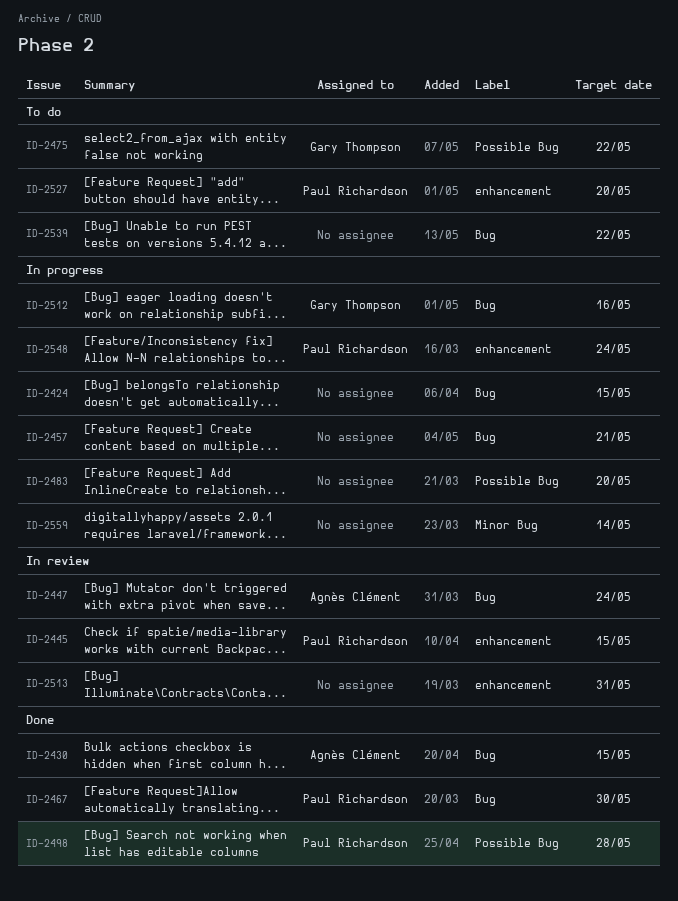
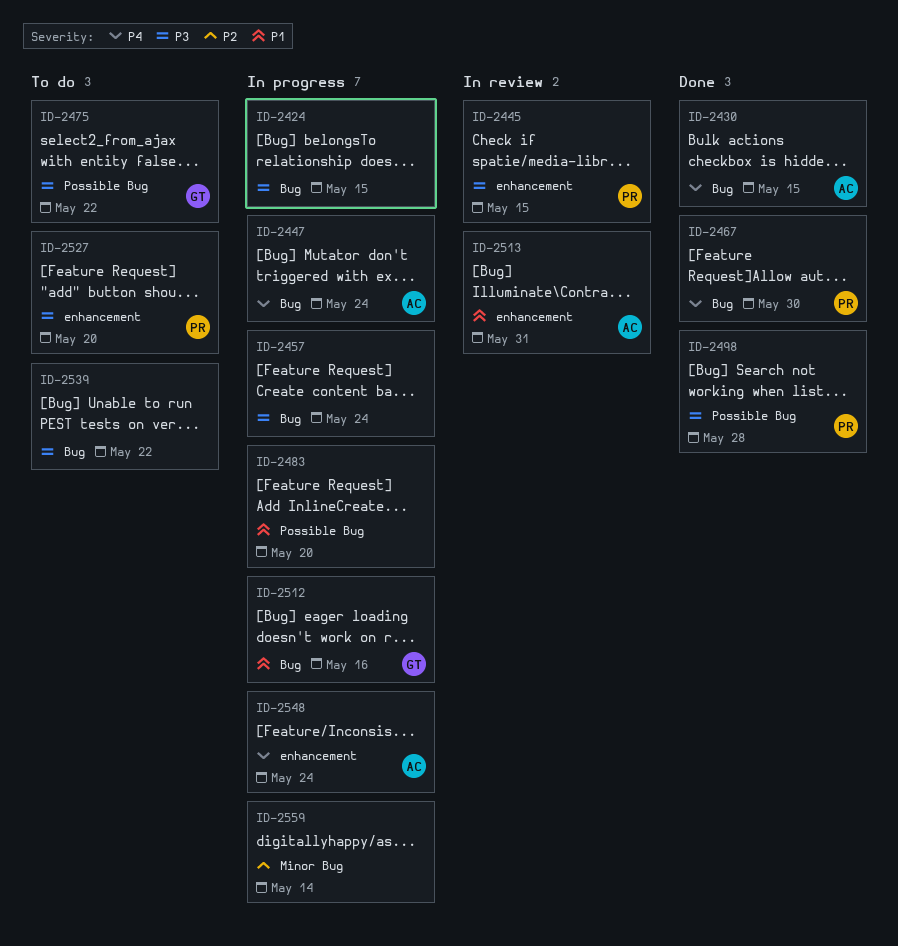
ID-2447, status: In review -> In progress
ID-2457, due: May 21 -> May 24
ID-2513, owner: none -> Agnès Clément
ID-2548, owner: Paul Richardson -> Agnès Clément

